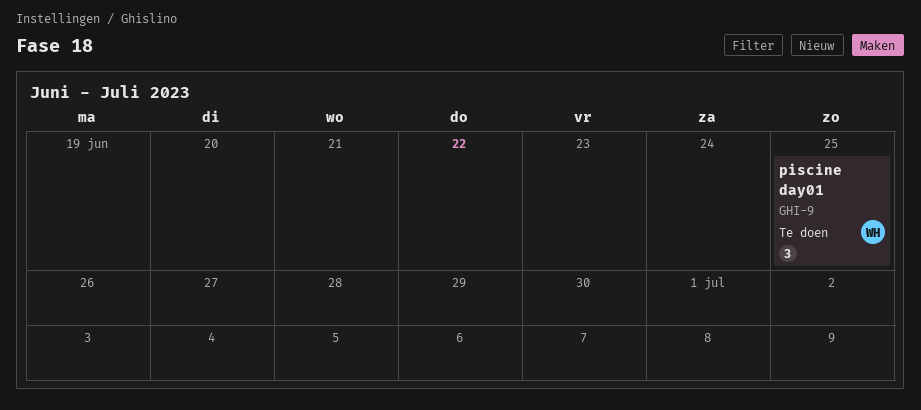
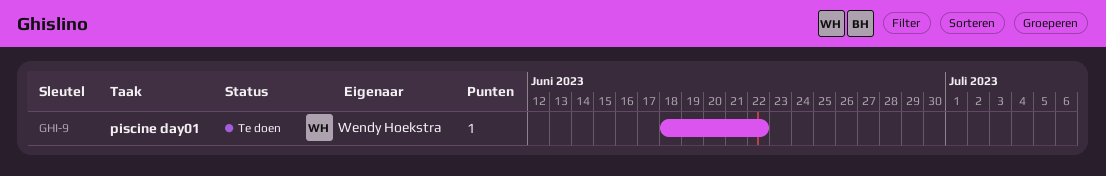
GHI-9, estimate: 3 -> 1
GHI-9, due: Jun 25 -> Jun 22

